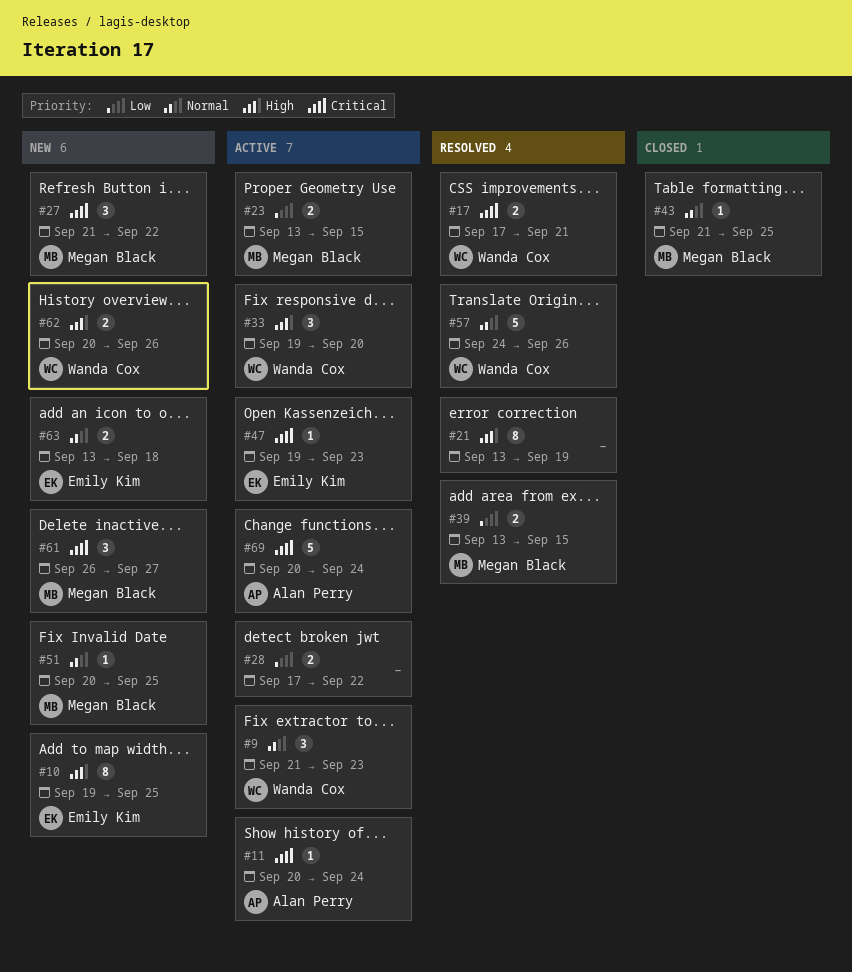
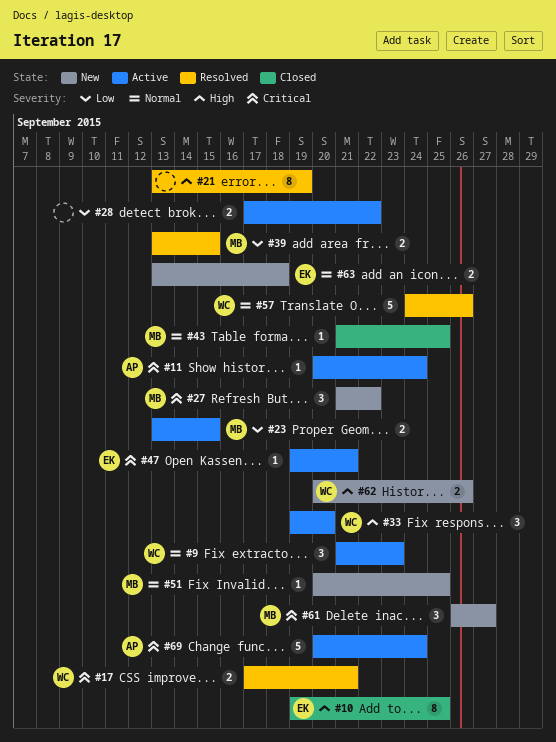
#10, status: New -> Closed
#47, due: Sep 23 -> Sep 21

